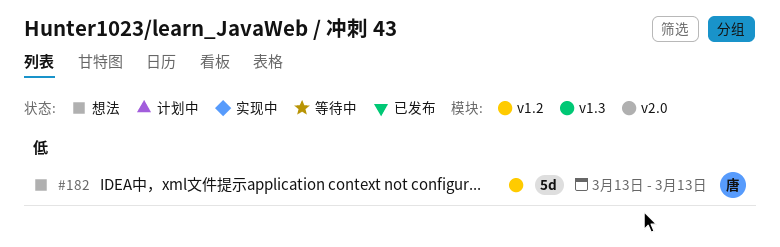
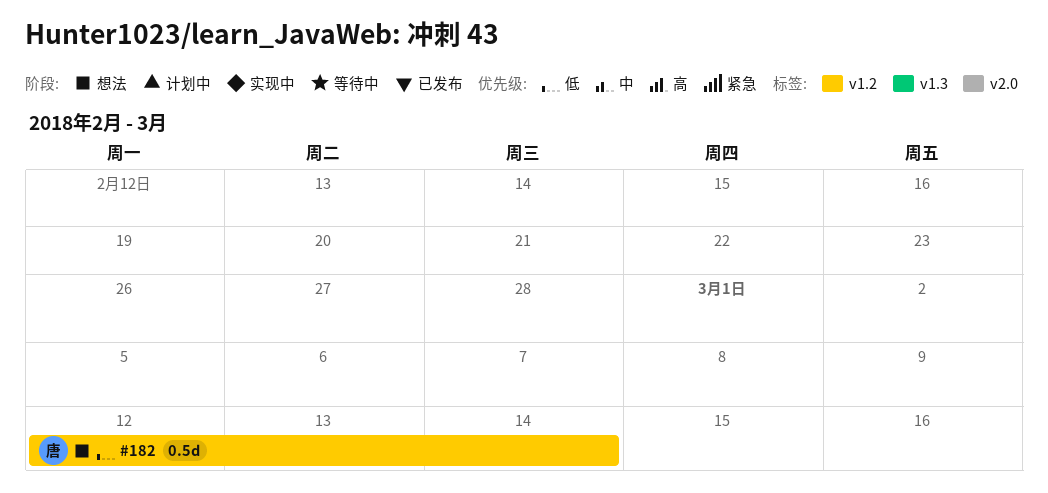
#182, estimate: 5d -> 0.5d
#182, start: Mar 13 -> Mar 12
#182, due: Mar 13 -> Mar 14

